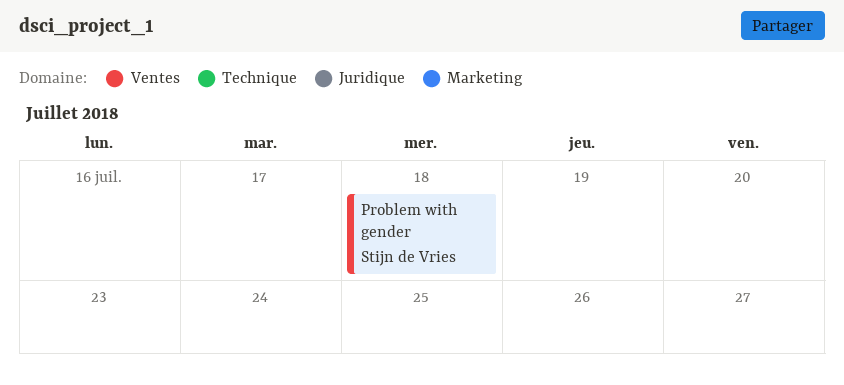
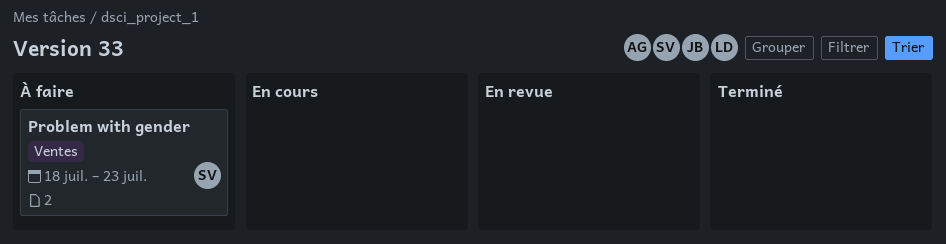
Problem with gender, due: Jul 18 -> Jul 23

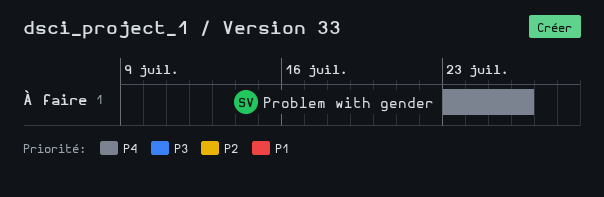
Problem with gender, start: Jul 18 -> Jul 23
Problem with gender, due: Jul 23 -> Jul 26

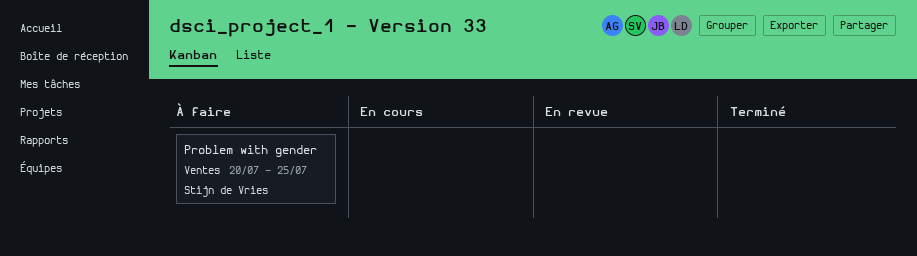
Problem with gender, start: Jul 23 -> Jul 20
Problem with gender, due: Jul 26 -> Jul 25

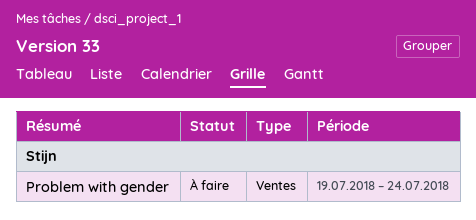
Problem with gender, start: Jul 20 -> Jul 19
Problem with gender, due: Jul 25 -> Jul 24

